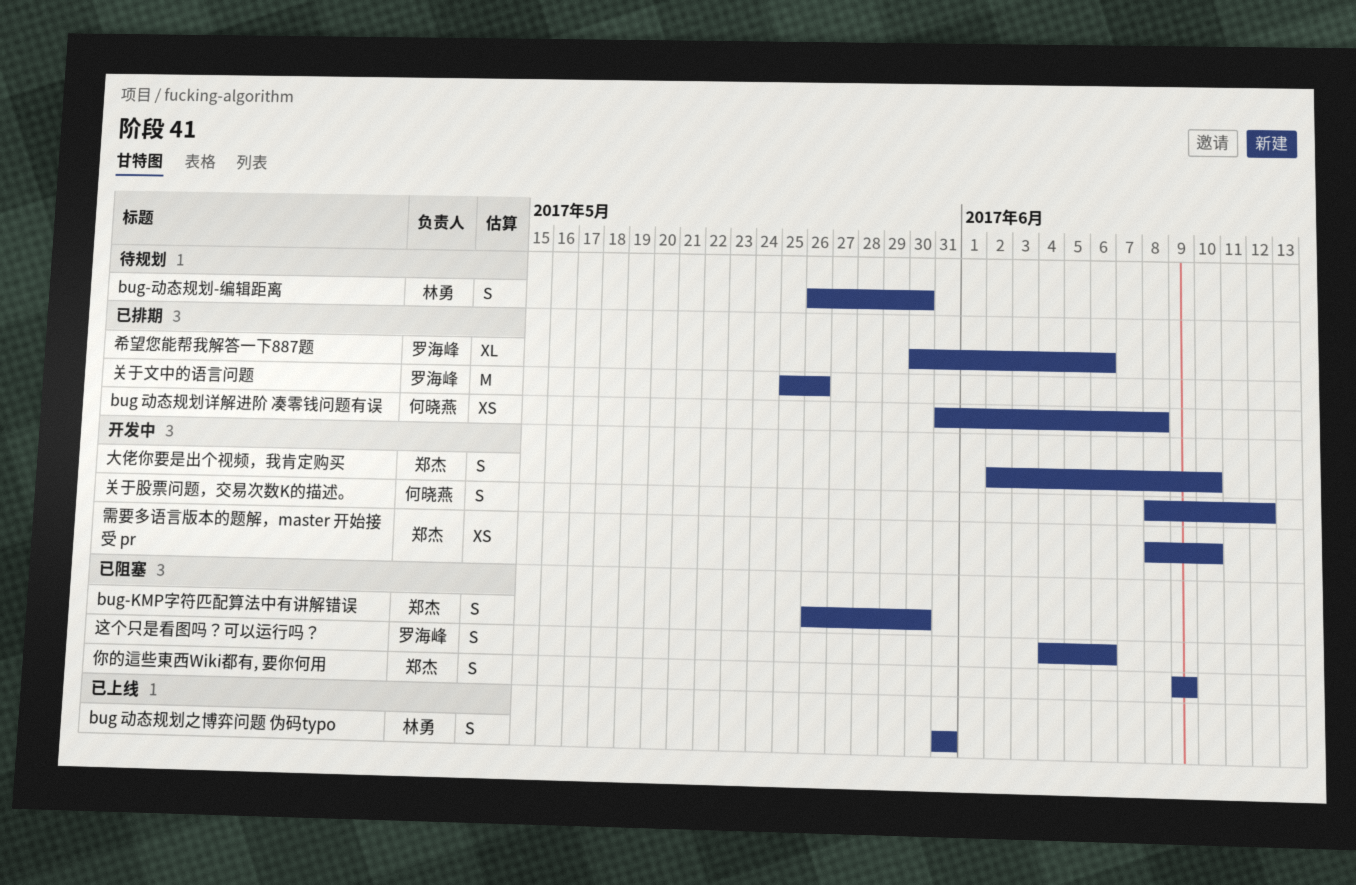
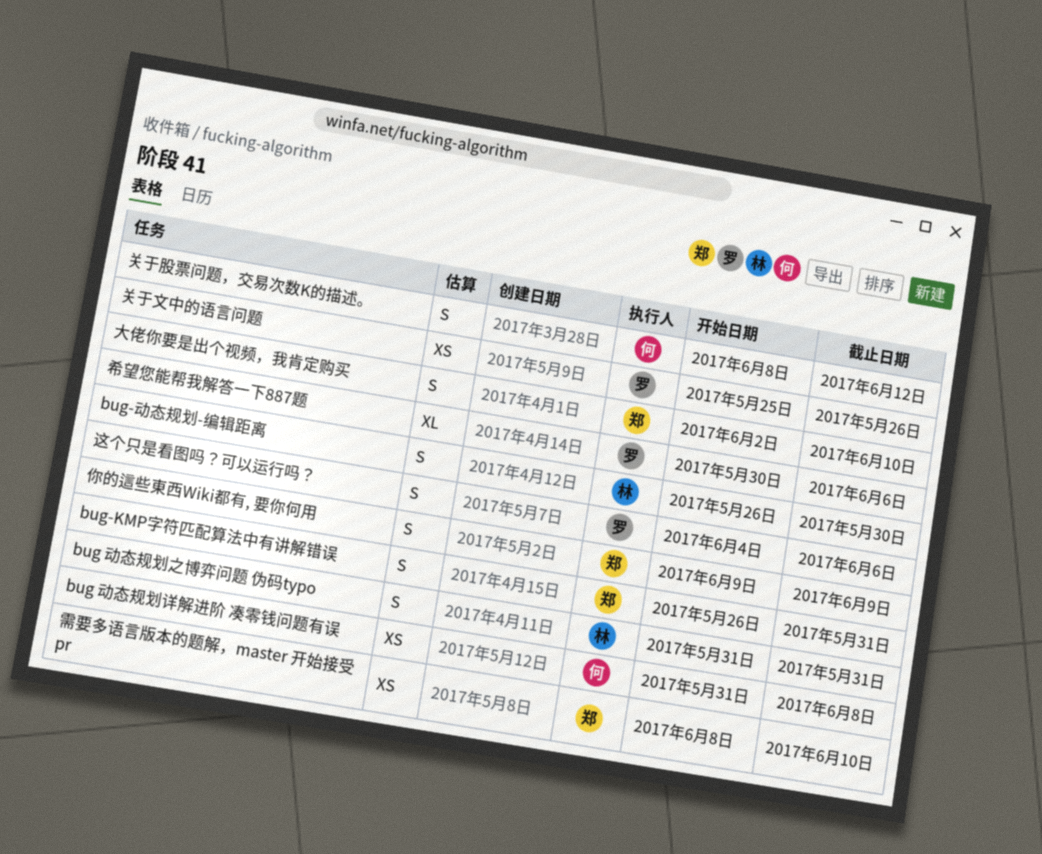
bug-KMP字符匹配算法中有讲解错误, due: May 30 -> May 31
关于文中的语言问题, estimate: M -> XS

